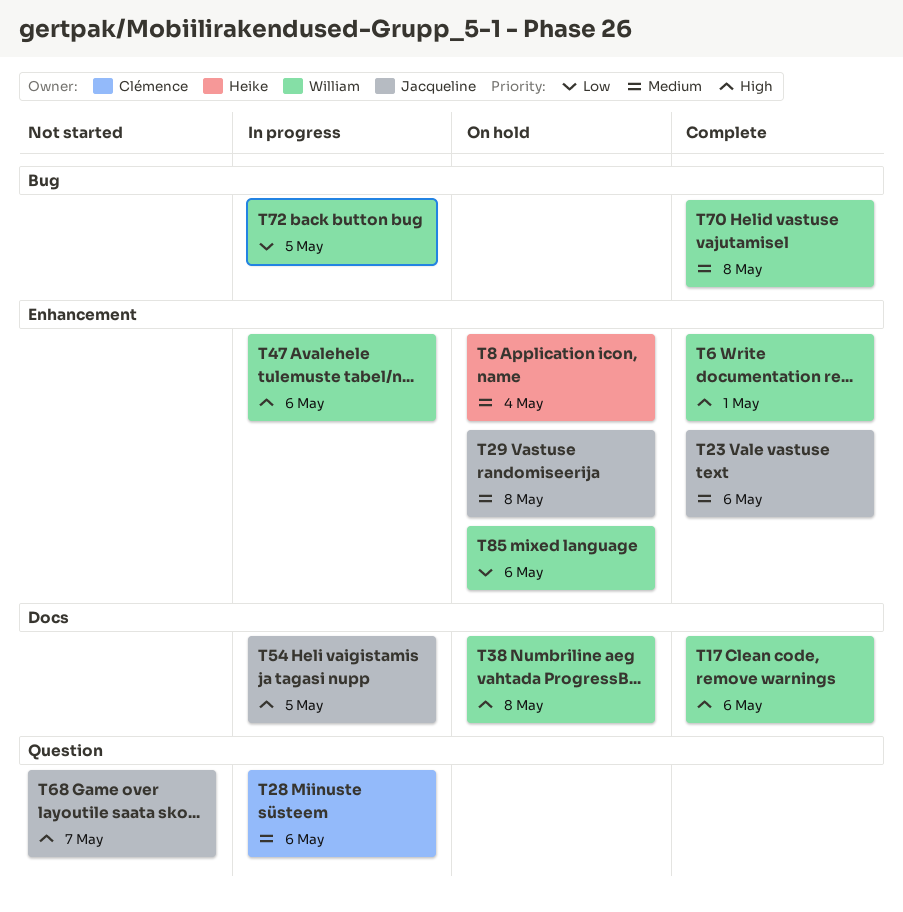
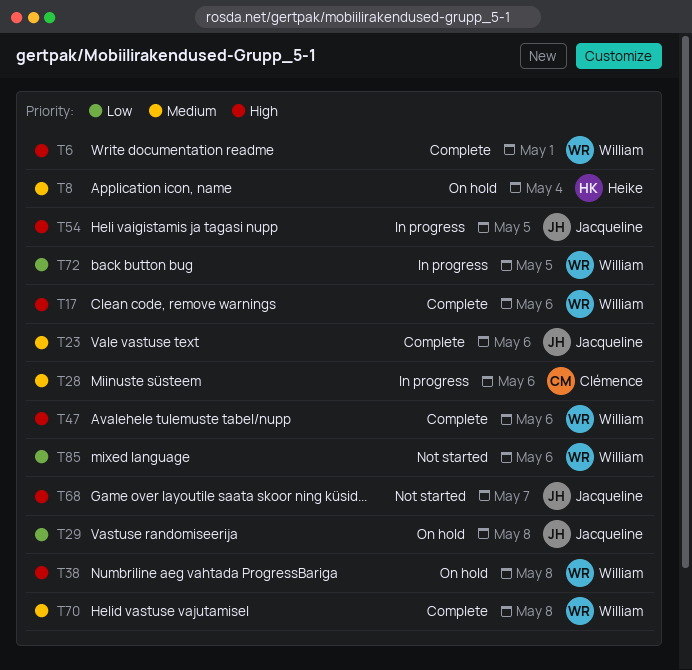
T29, priority: Medium -> Low
T47, status: In progress -> Complete
T85, status: On hold -> Not started

